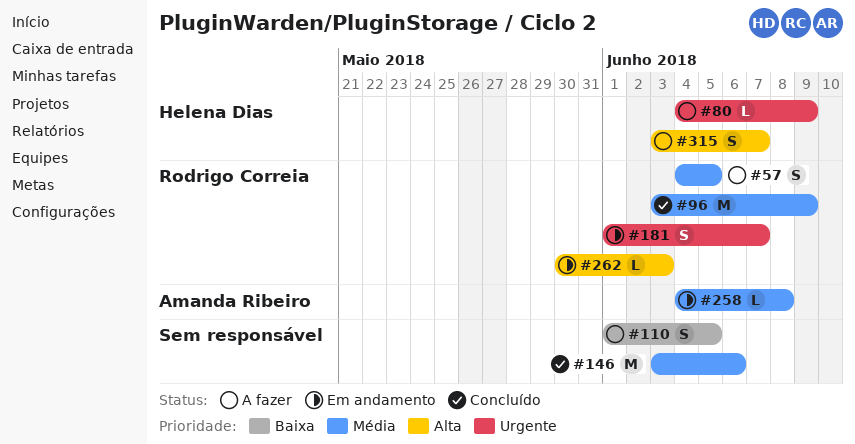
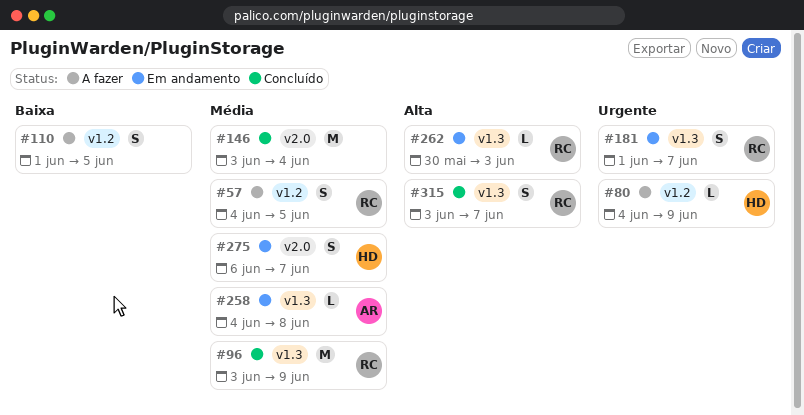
#146, due: Jun 6 -> Jun 4
#275: none -> present
#315, status: A fazer -> Concluído
#315, owner: Helena Dias -> Rodrigo Correia

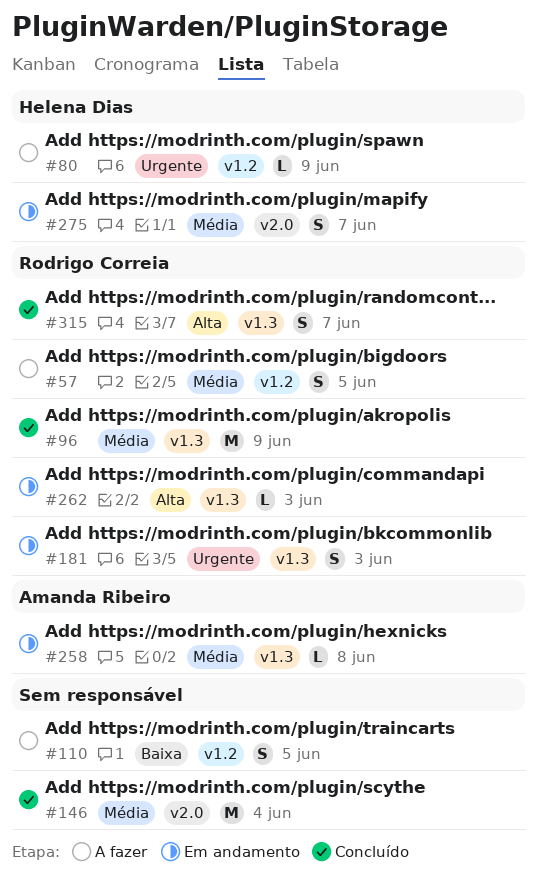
#181, due: Jun 7 -> Jun 3

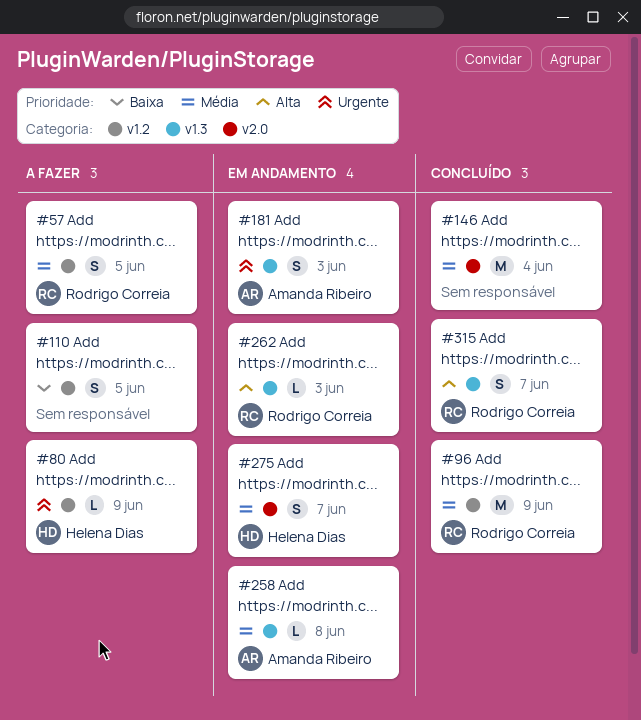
#96, label: v1.3 -> v1.2
#181, owner: Rodrigo Correia -> Amanda Ribeiro

